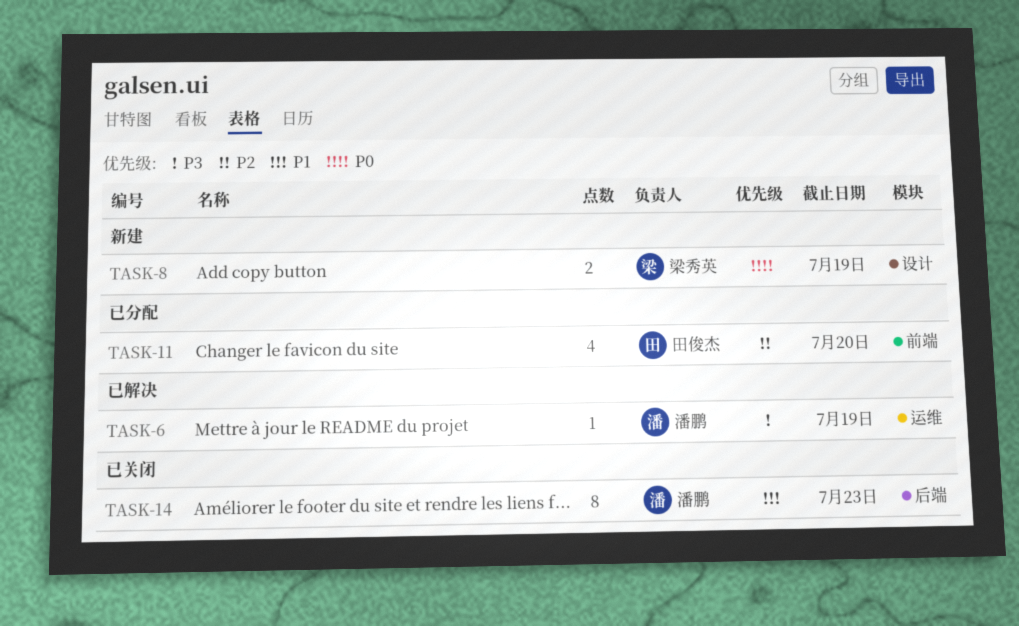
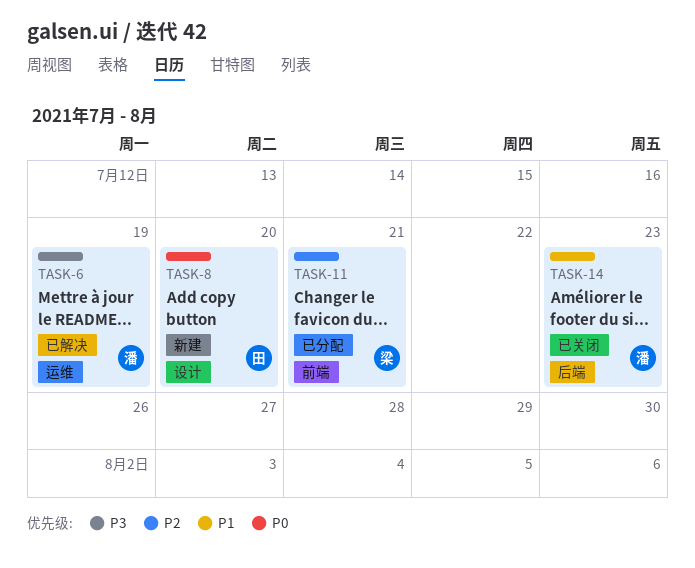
TASK-8, owner: 梁秀英 -> 田俊杰
TASK-8, due: Jul 19 -> Jul 20
TASK-11, owner: 田俊杰 -> 梁秀英
TASK-11, due: Jul 20 -> Jul 21

